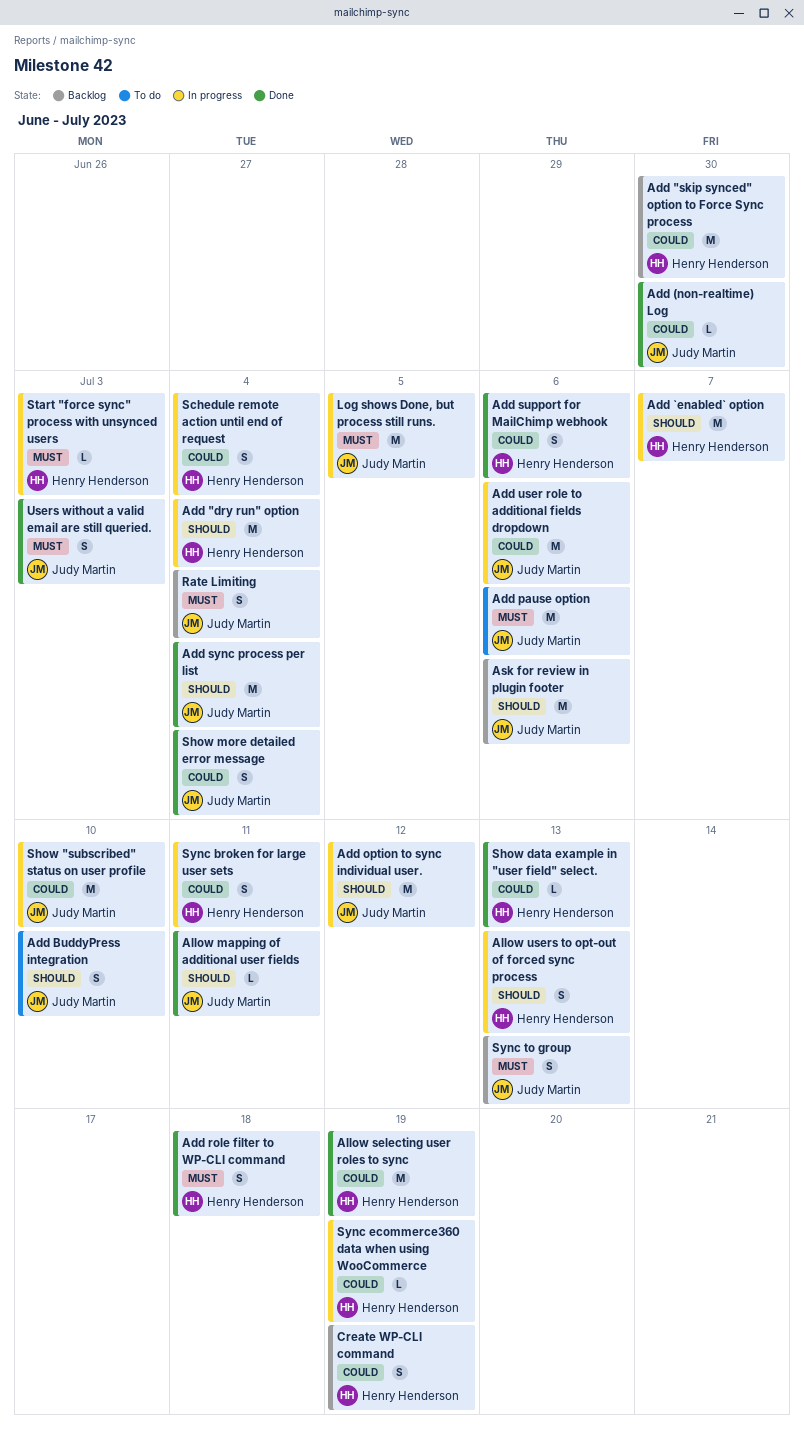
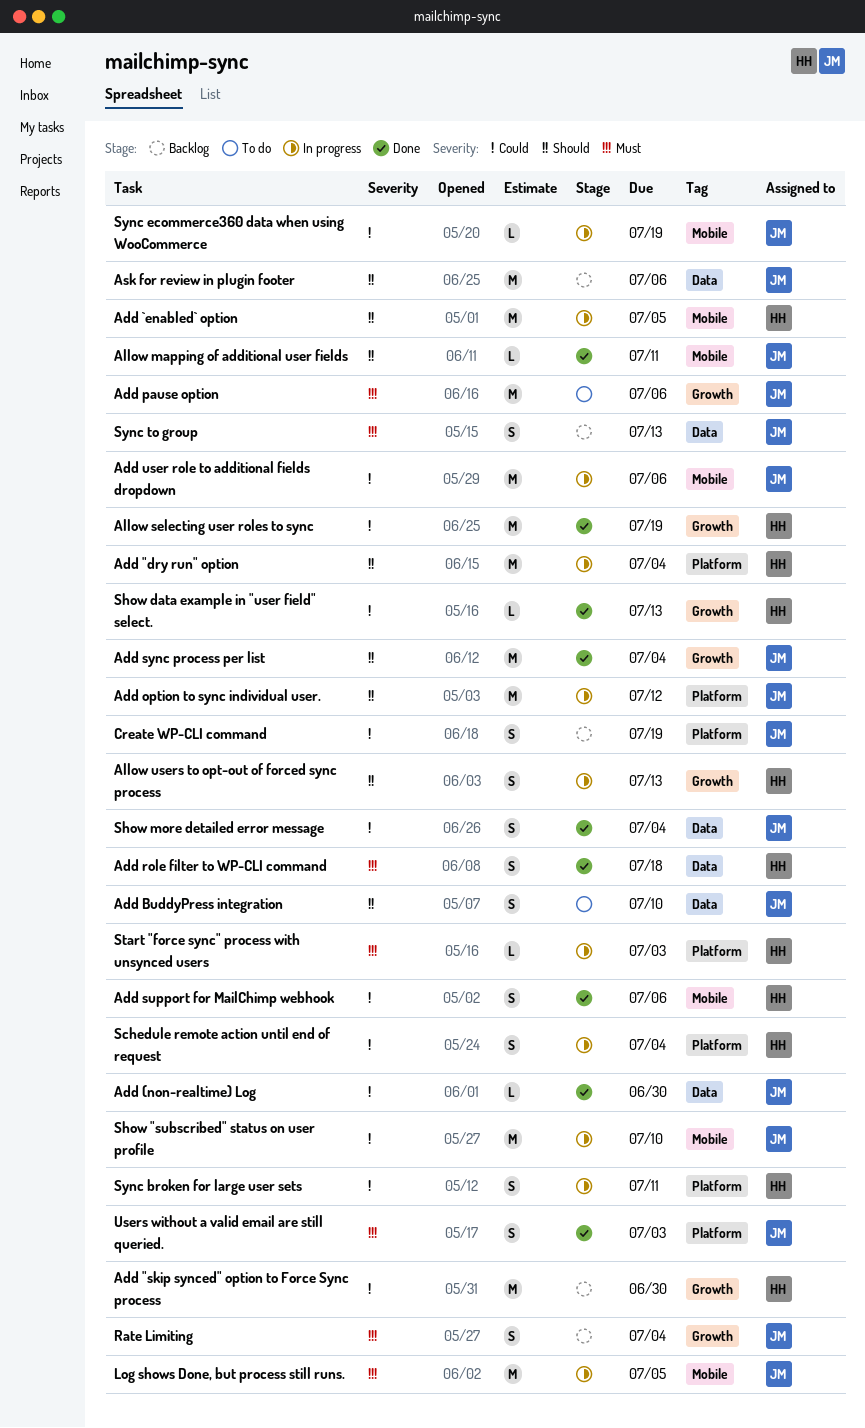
Add `enabled` option, due: Jul 7 -> Jul 5
Create WP-CLI command, owner: Henry Henderson -> Judy Martin
Sync ecommerce360 data when using WooCommerce, owner: Henry Henderson -> Judy Martin

